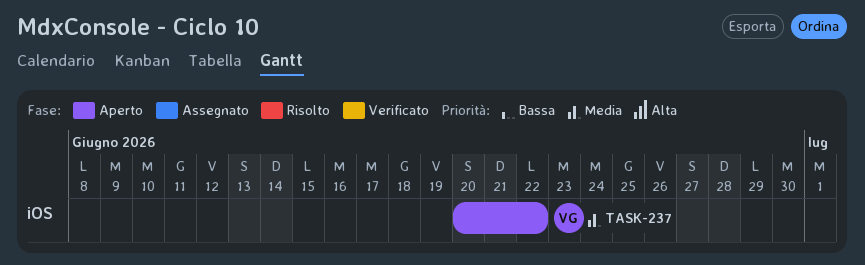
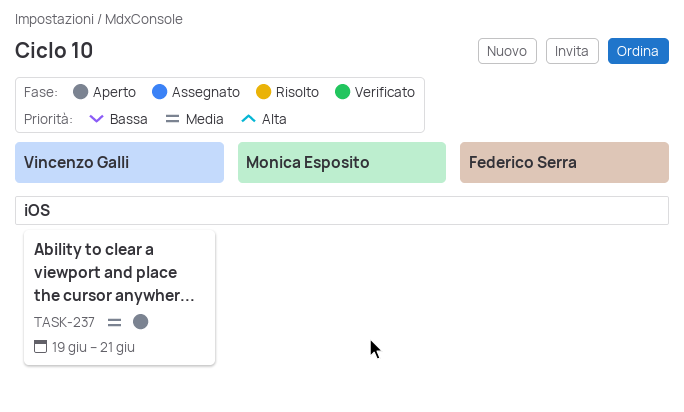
TASK-237, start: Jun 20 -> Jun 19
TASK-237, due: Jun 22 -> Jun 21

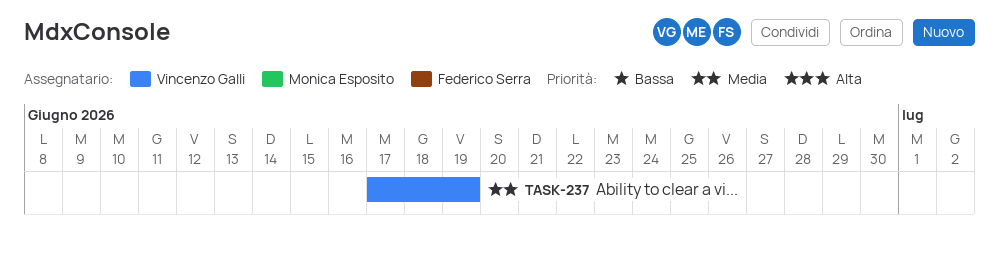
TASK-237, start: Jun 19 -> Jun 17
TASK-237, due: Jun 21 -> Jun 19

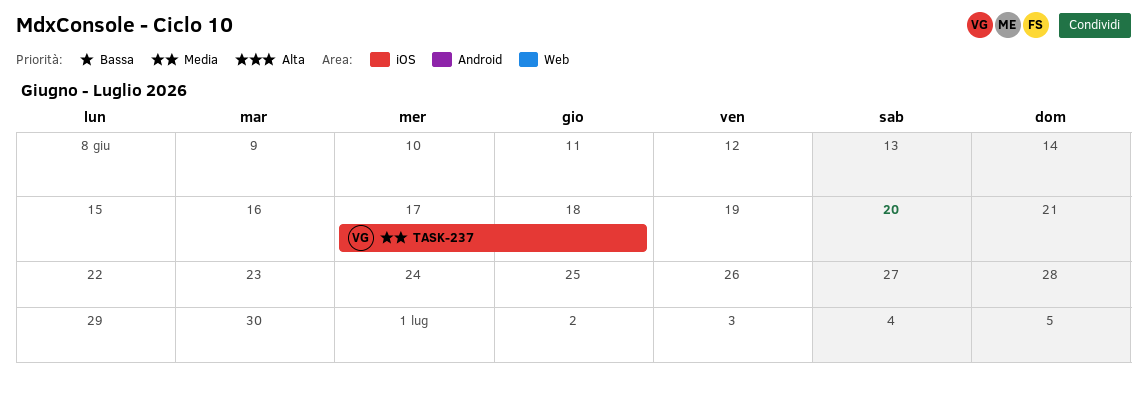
TASK-237, due: Jun 19 -> Jun 18

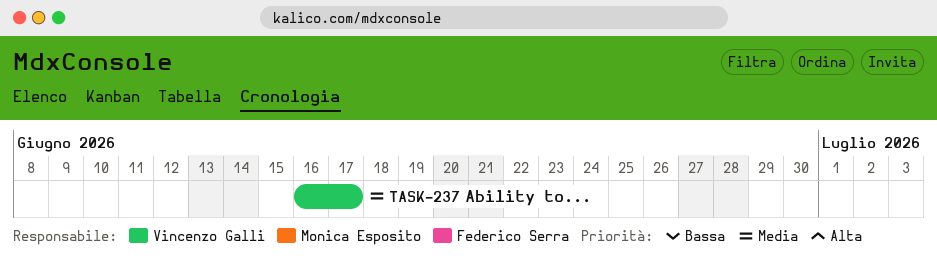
TASK-237, start: Jun 17 -> Jun 16
TASK-237, due: Jun 18 -> Jun 17

